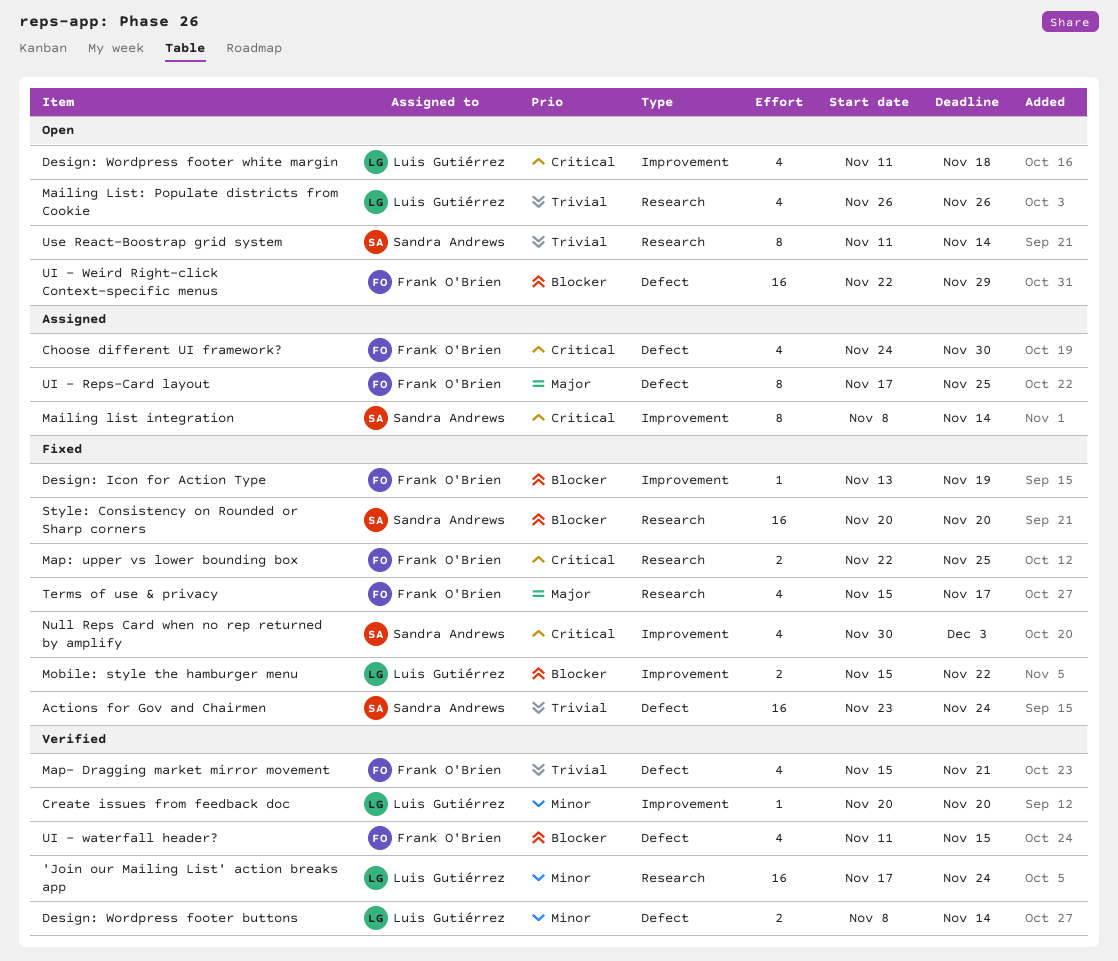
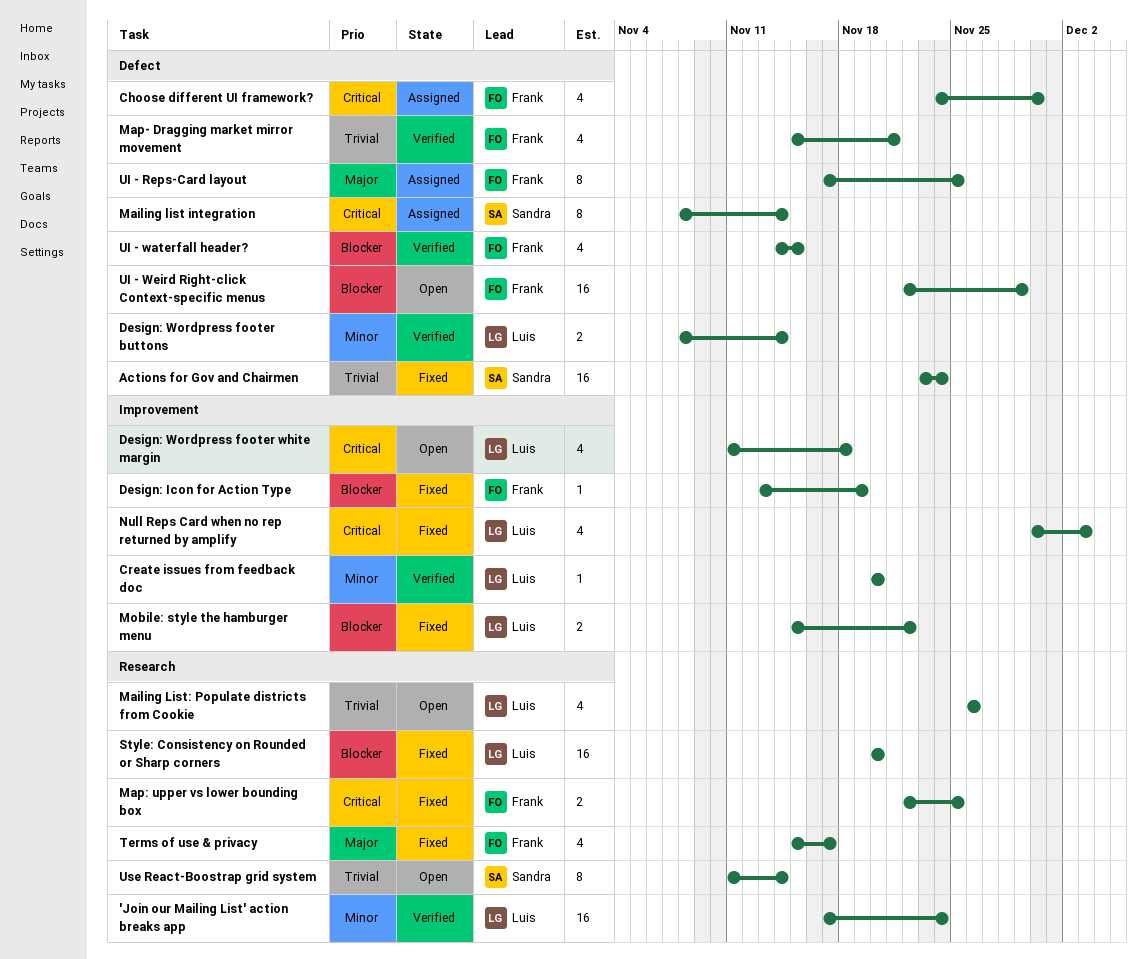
Mailing list integration, label: Improvement -> Defect
Null Reps Card when no rep returned by amplify, owner: Sandra Andrews -> Luis Gutiérrez
Style: Consistency on Rounded or Sharp corners, owner: Sandra Andrews -> Luis Gutiérrez
UI - waterfall header?, start: Nov 11 -> Nov 14

